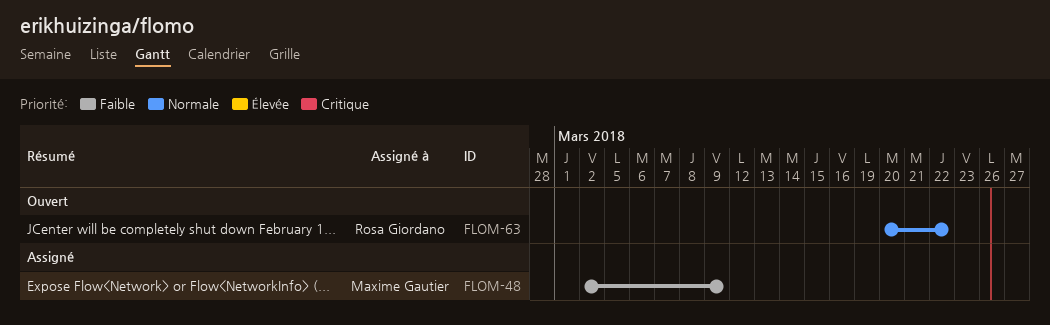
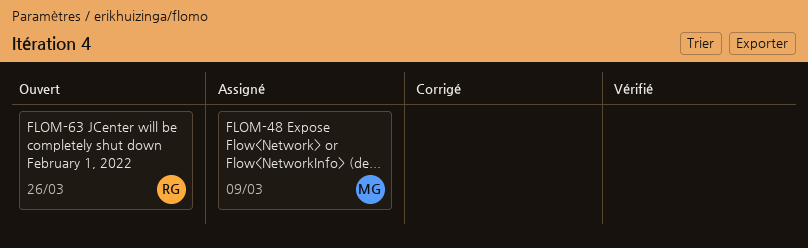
FLOM-63, due: Mar 22 -> Mar 26

